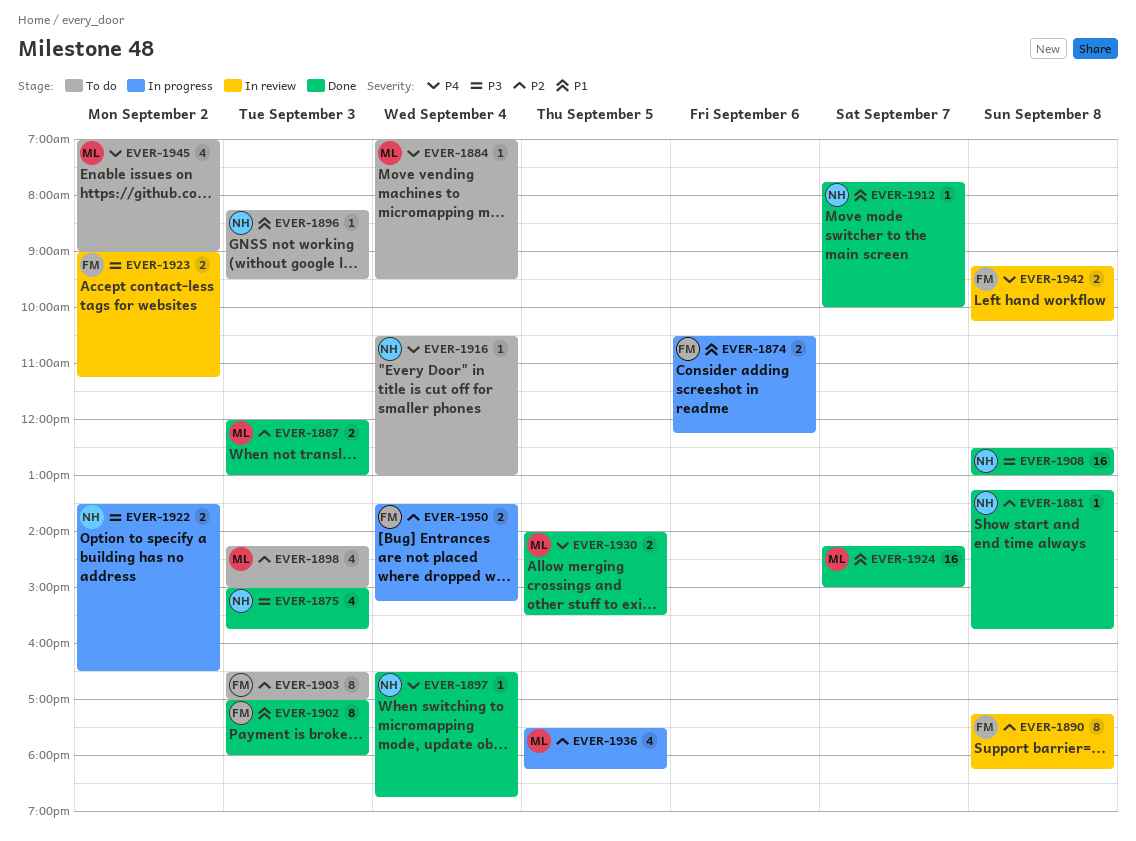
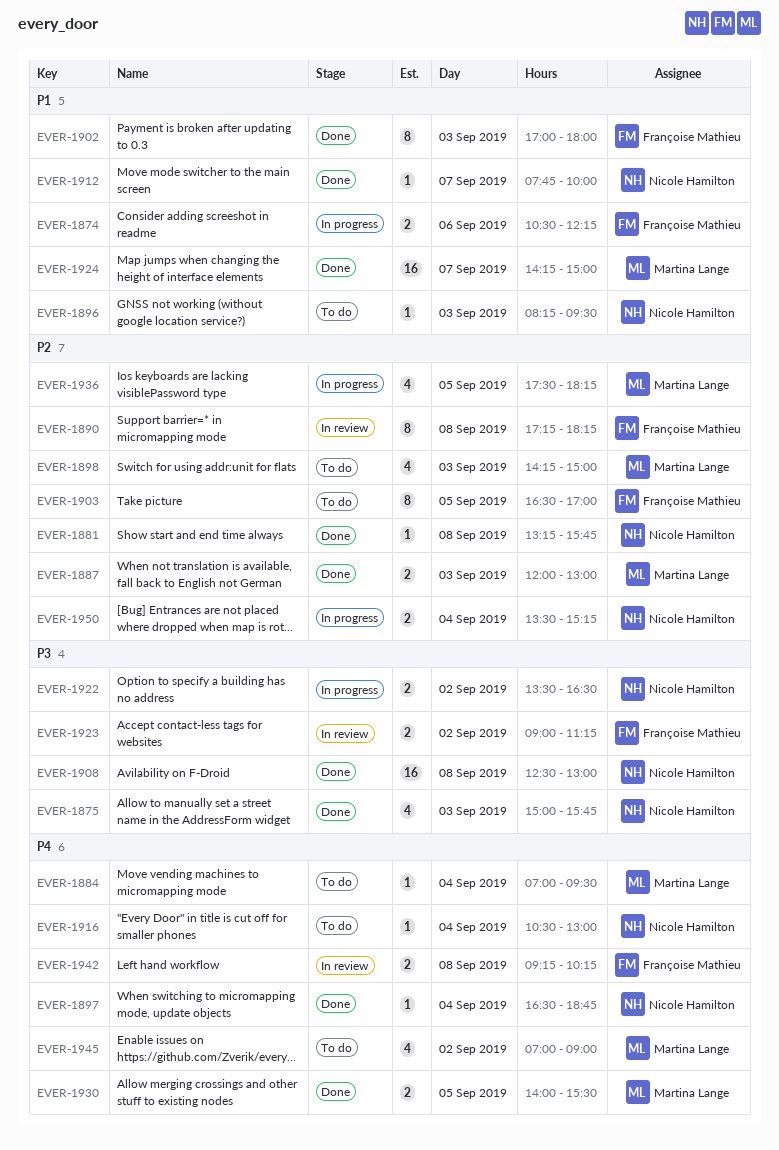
EVER-1903, day: Sep 3 -> Sep 5
EVER-1950, owner: Françoise Mathieu -> Nicole Hamilton

